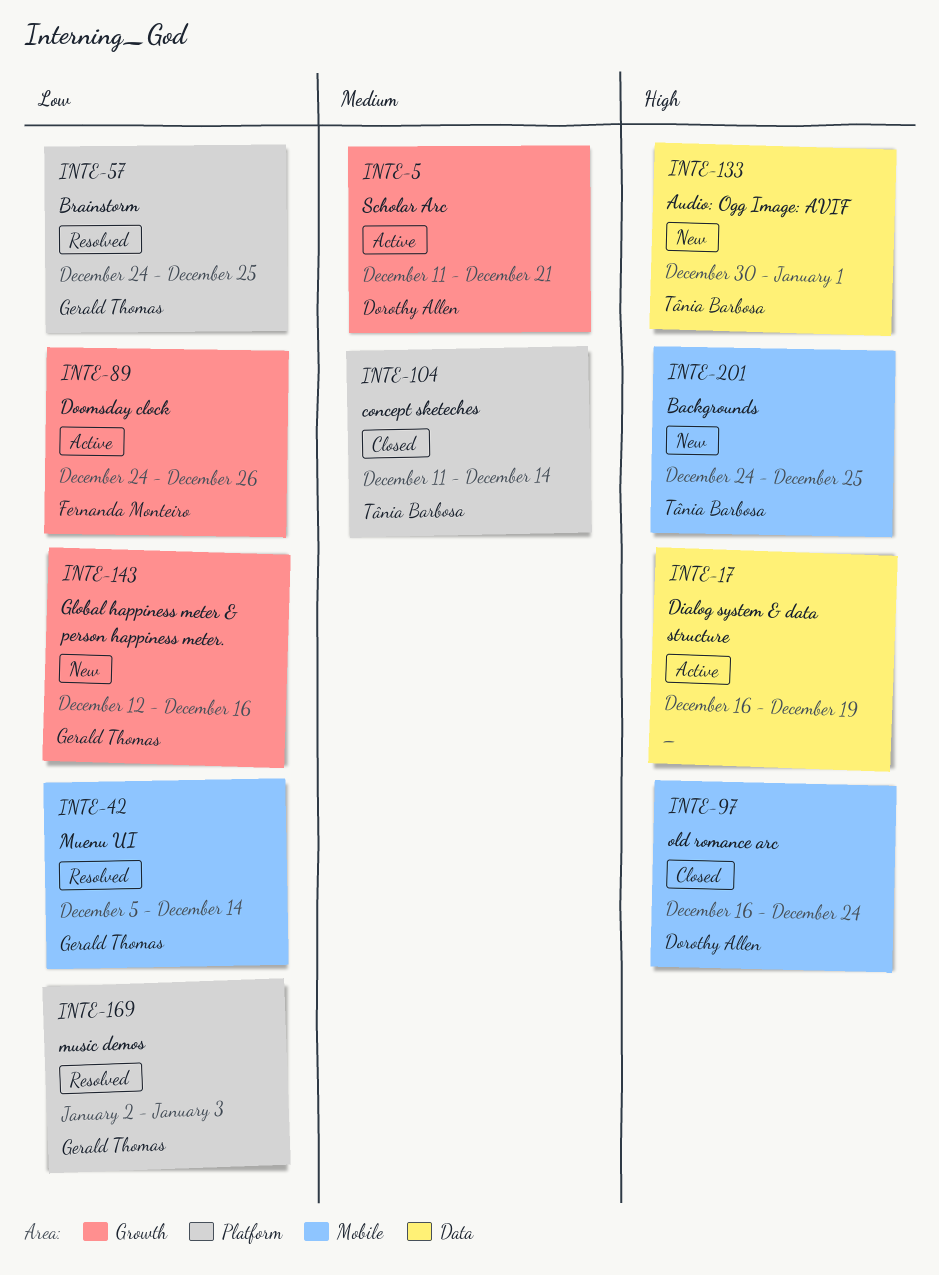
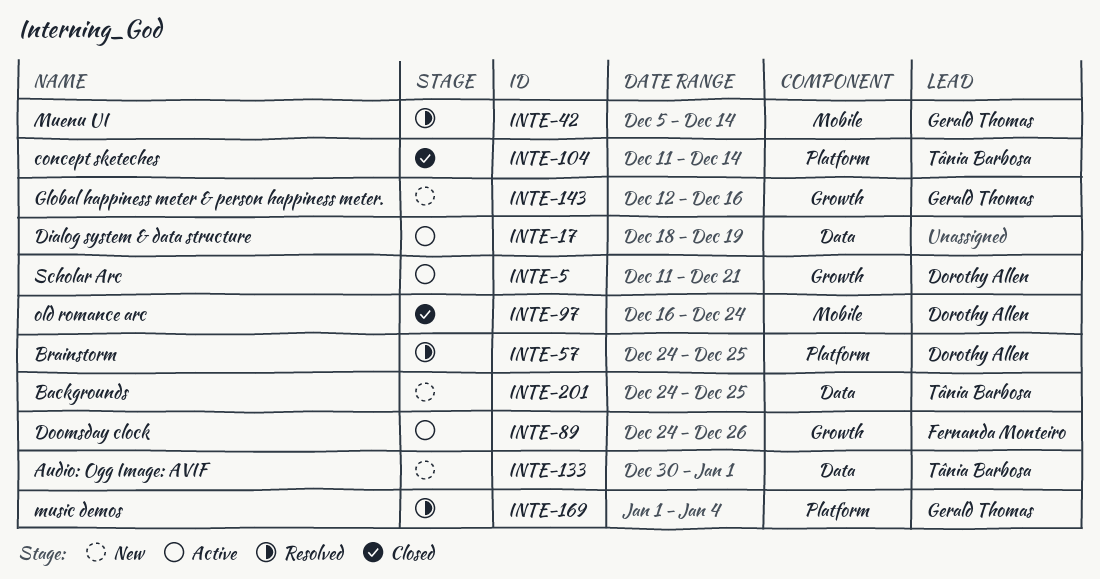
INTE-17, start: Dec 16 -> Dec 18
INTE-57, owner: Gerald Thomas -> Dorothy Allen
INTE-169, start: Jan 2 -> Jan 1
INTE-169, due: Jan 3 -> Jan 4
INTE-201, label: Mobile -> Data

